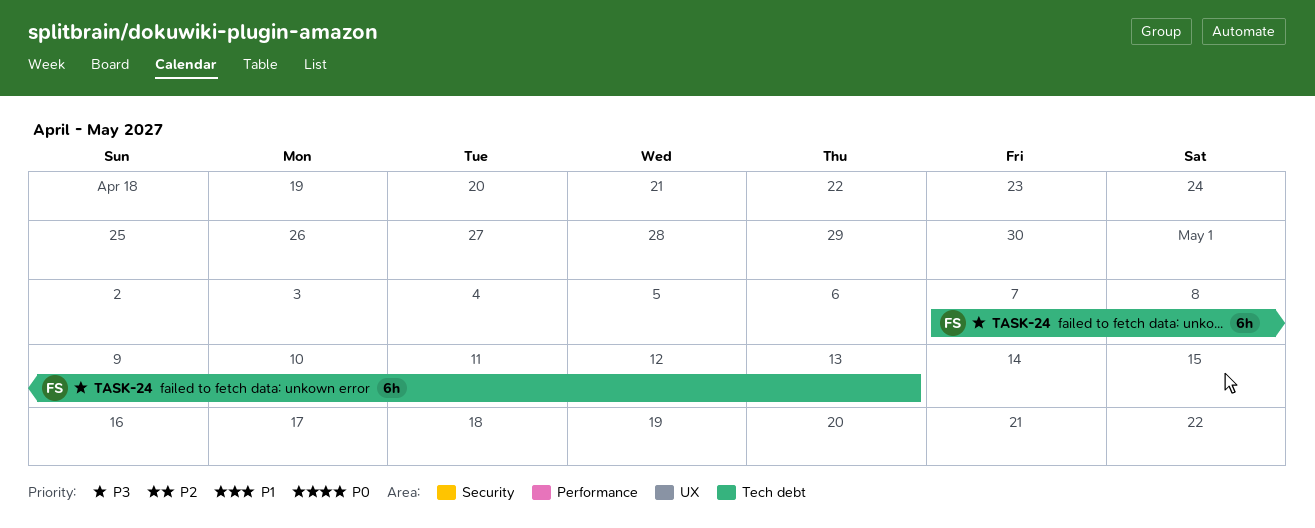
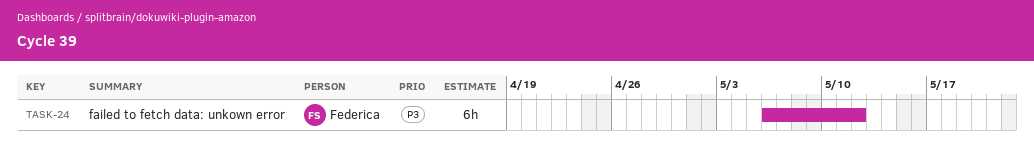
TASK-24, start: May 7 -> May 6
TASK-24, due: May 13 -> May 12

